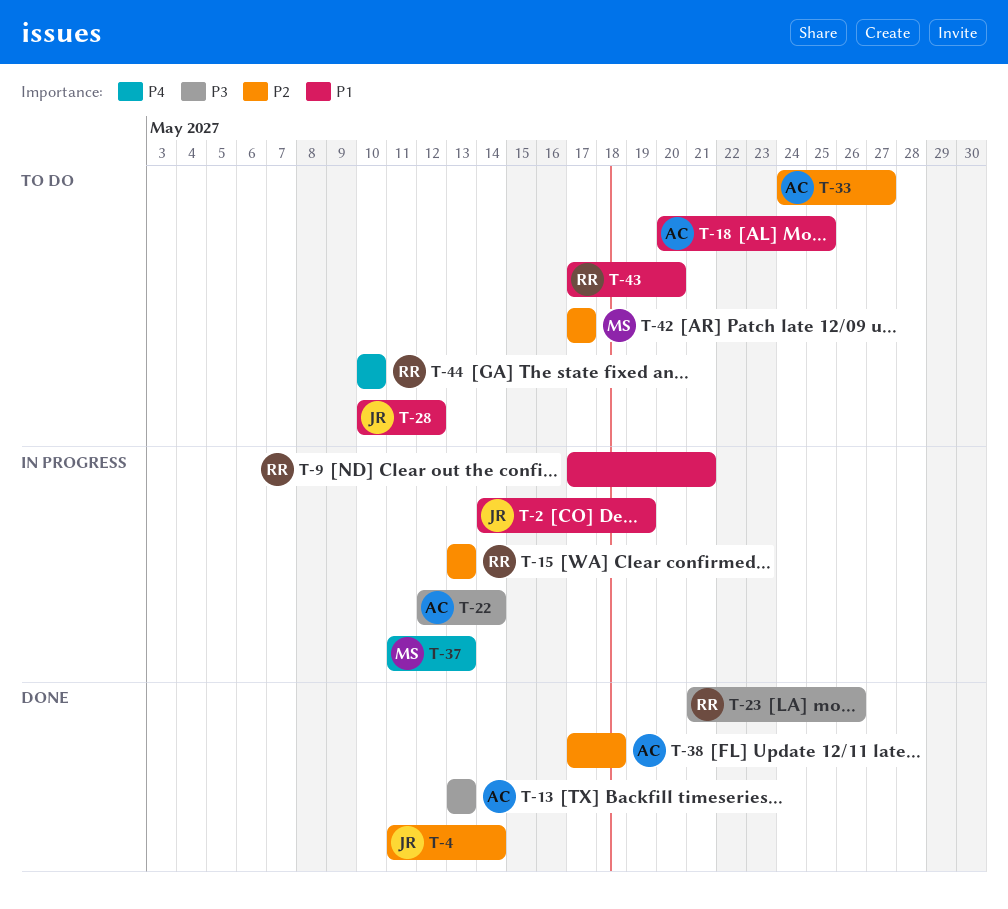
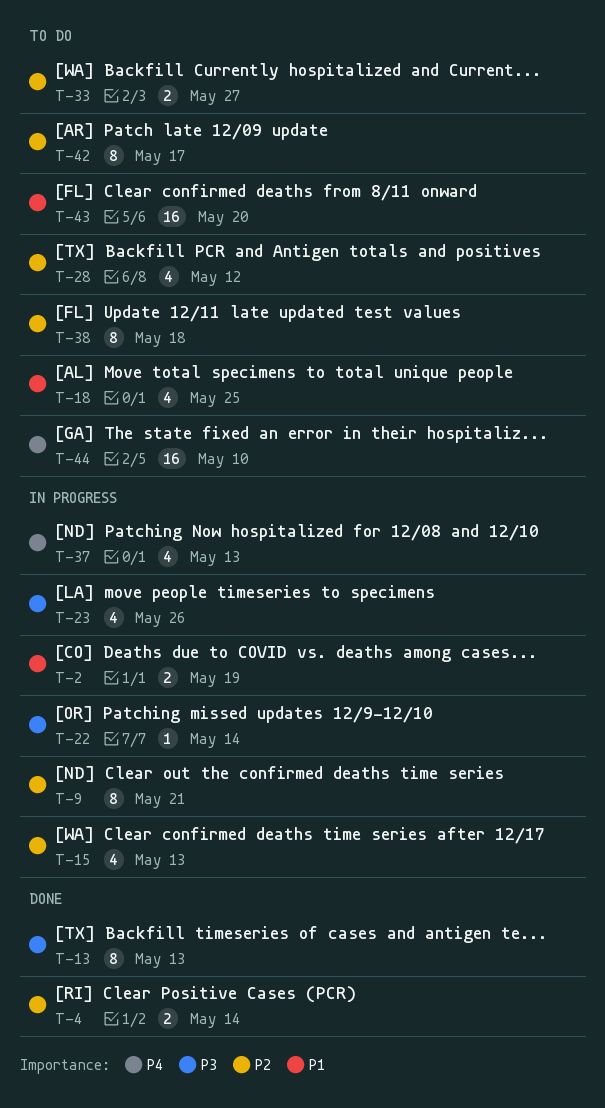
T-9, priority: P1 -> P2
T-23, status: Done -> In progress
T-28, priority: P1 -> P2
T-38, status: Done -> To do

